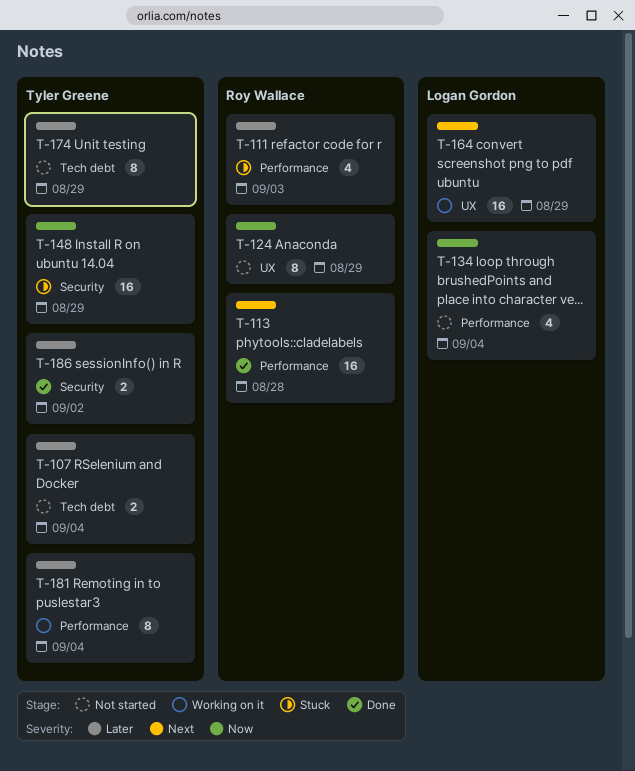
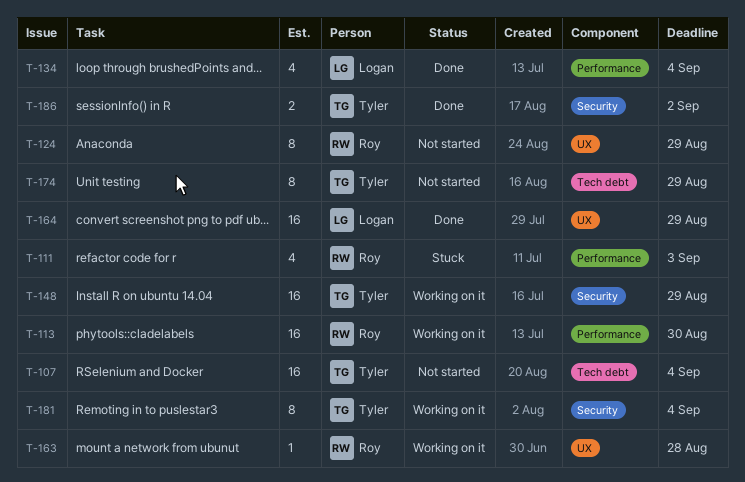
T-107, estimate: 2 -> 16
T-113, status: Done -> Working on it
T-113, due: Aug 28 -> Aug 30
T-134, status: Not started -> Done
T-148, status: Stuck -> Working on it
T-163: none -> present
T-164, status: Working on it -> Done
T-181, label: Performance -> Security

